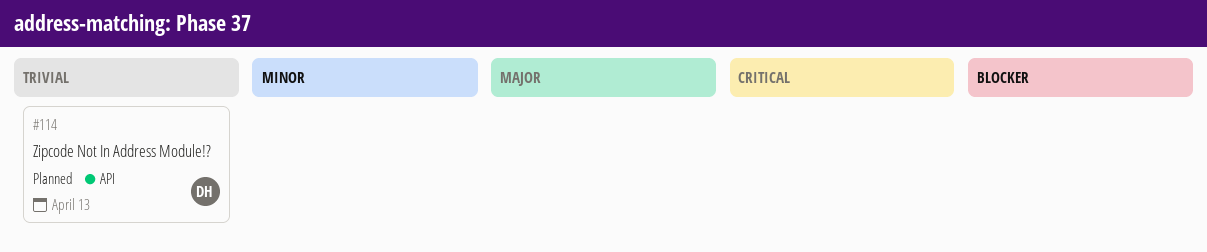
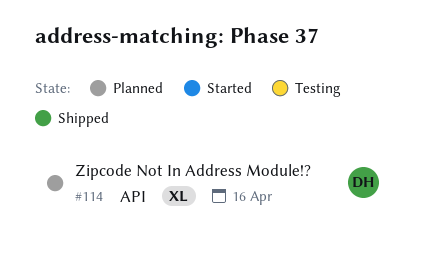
#114, due: Apr 13 -> Apr 16

